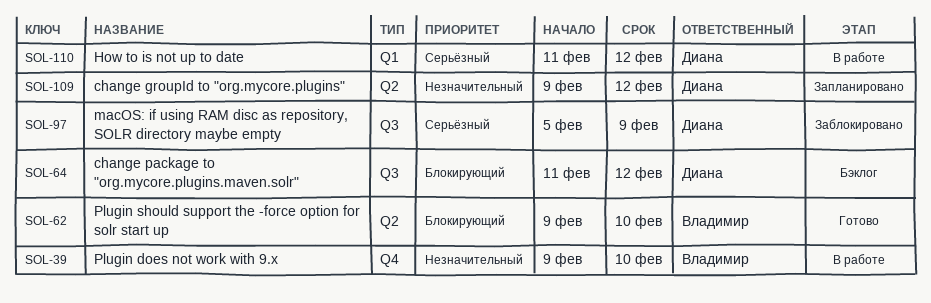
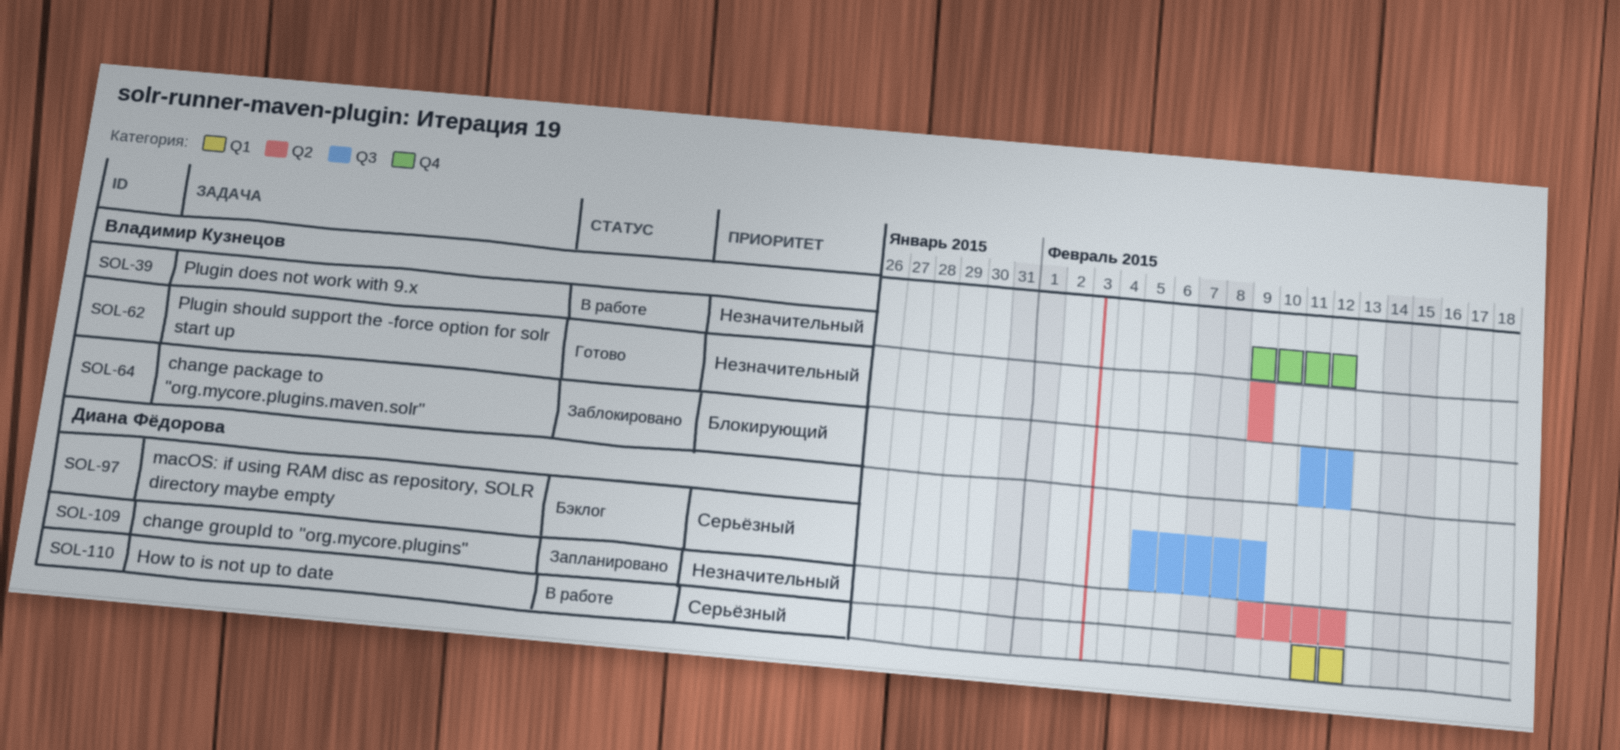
SOL-39, due: Feb 10 -> Feb 12
SOL-62, priority: Блокирующий -> Незначительный
SOL-62, due: Feb 10 -> Feb 9
SOL-64, status: Бэклог -> Заблокировано
SOL-64, owner: Диана Фёдорова -> Владимир Кузнецов
SOL-97, status: Заблокировано -> Бэклог

